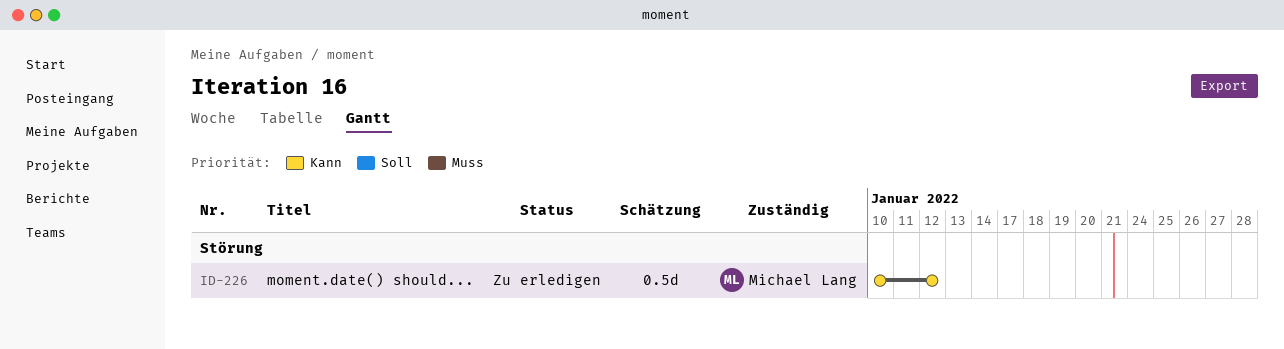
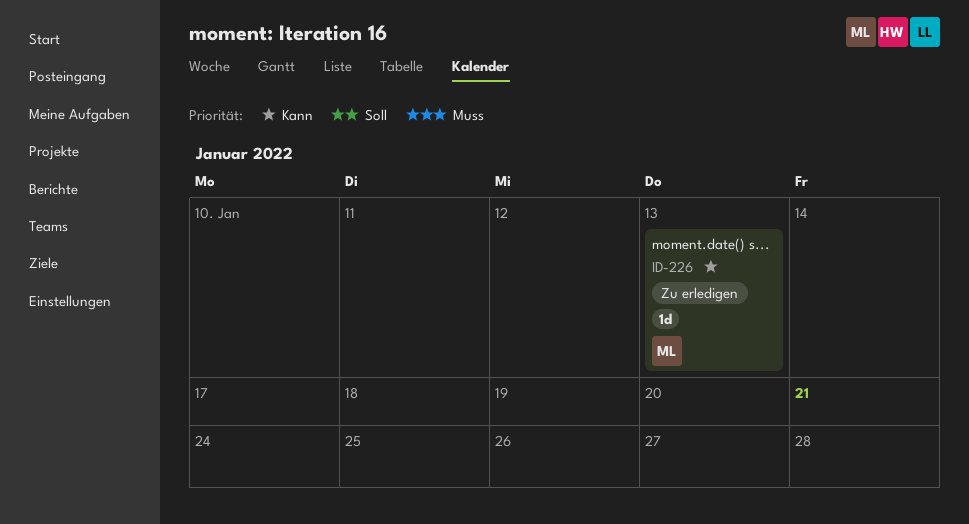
ID-226, estimate: 0.5d -> 1d
ID-226, due: Jan 12 -> Jan 13

